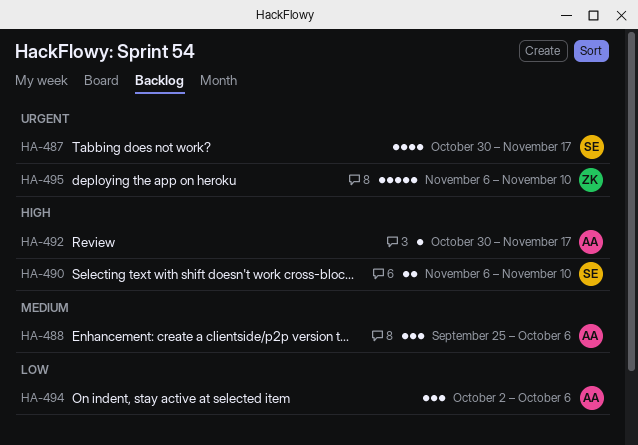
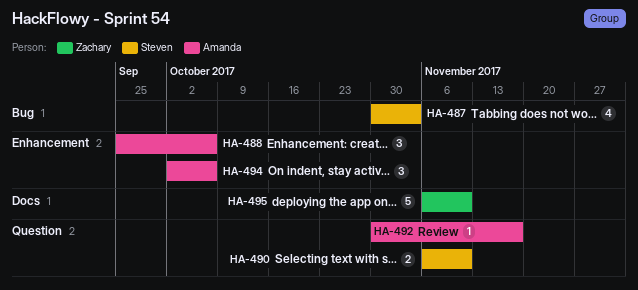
HA-487, due: Nov 17 -> Nov 3

